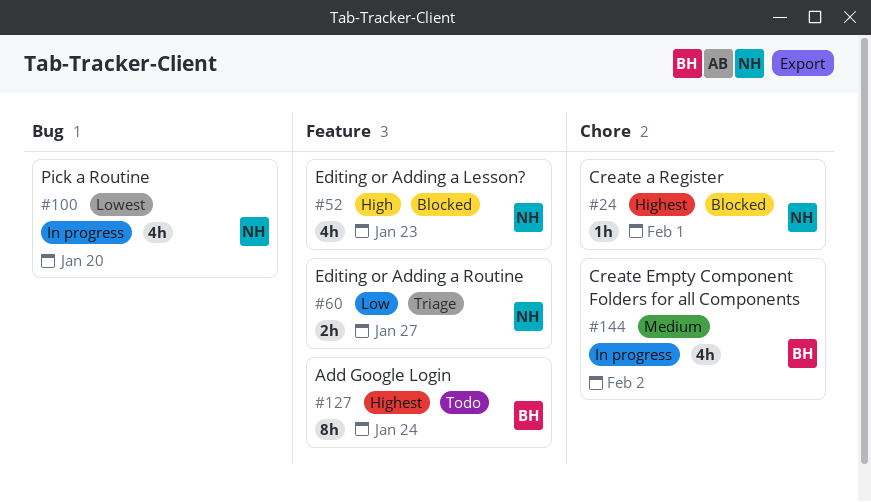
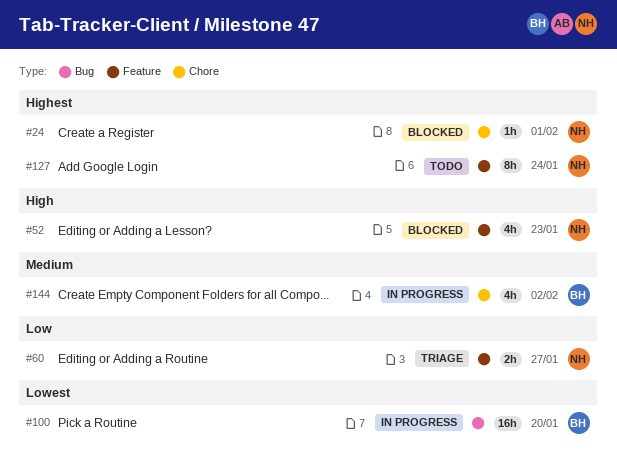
#100, owner: NH -> BH
#100, estimate: 4h -> 16h
#127, owner: BH -> NH

